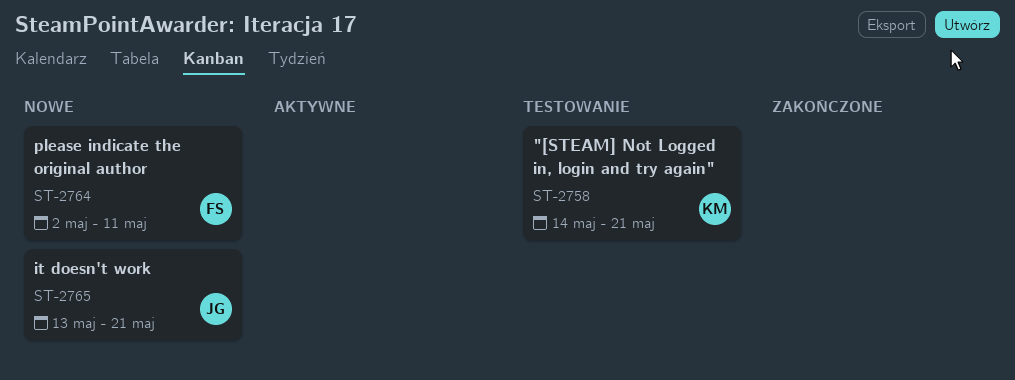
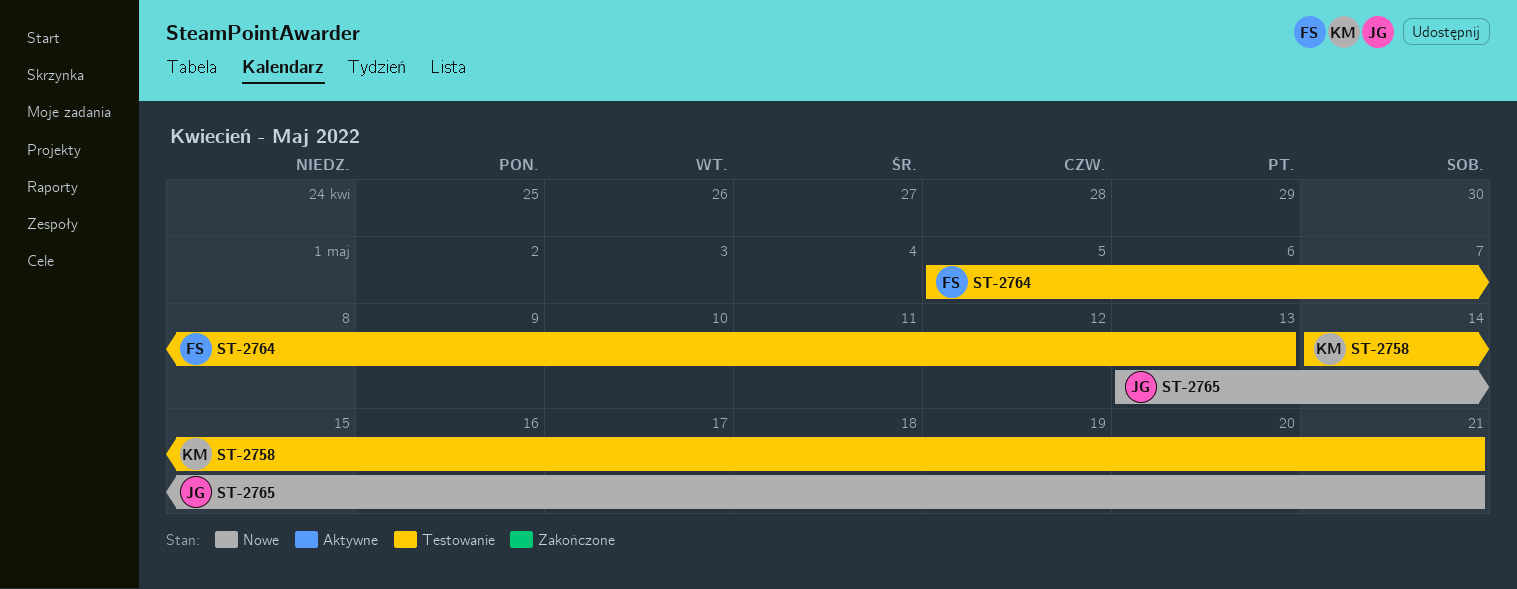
ST-2764, status: Nowe -> Testowanie
ST-2764, start: May 2 -> May 5
ST-2764, due: May 11 -> May 13

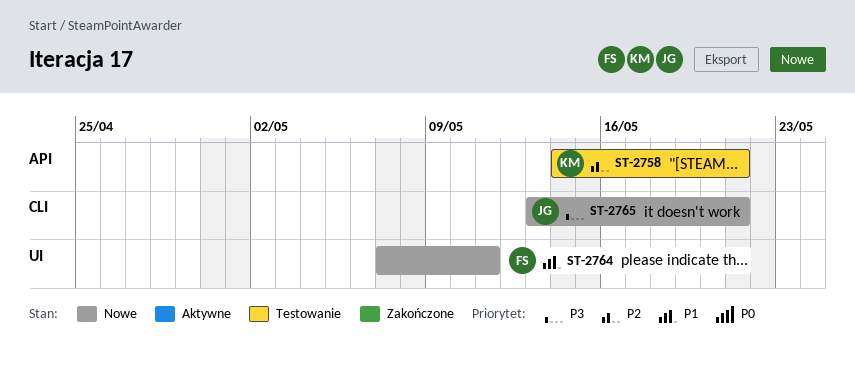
ST-2764, status: Testowanie -> Nowe
ST-2764, start: May 5 -> May 7
ST-2764, due: May 13 -> May 11

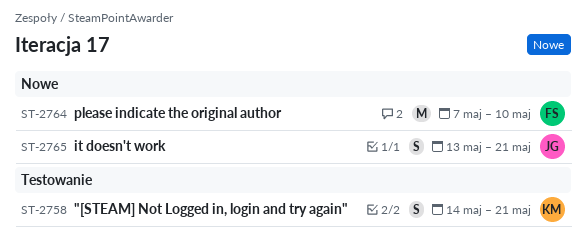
ST-2764, due: May 11 -> May 10

